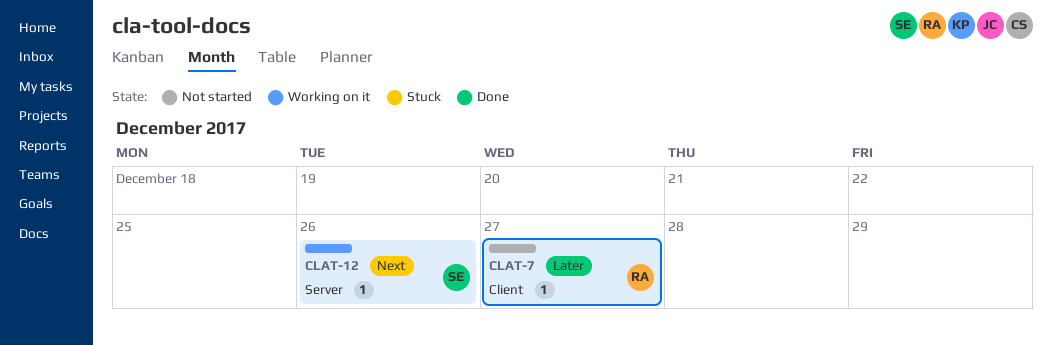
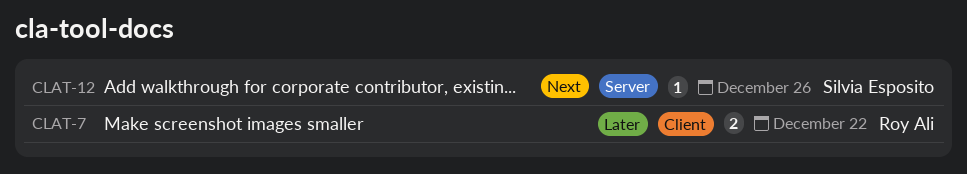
CLAT-7, estimate: 1 -> 2
CLAT-7, due: Dec 27 -> Dec 22

